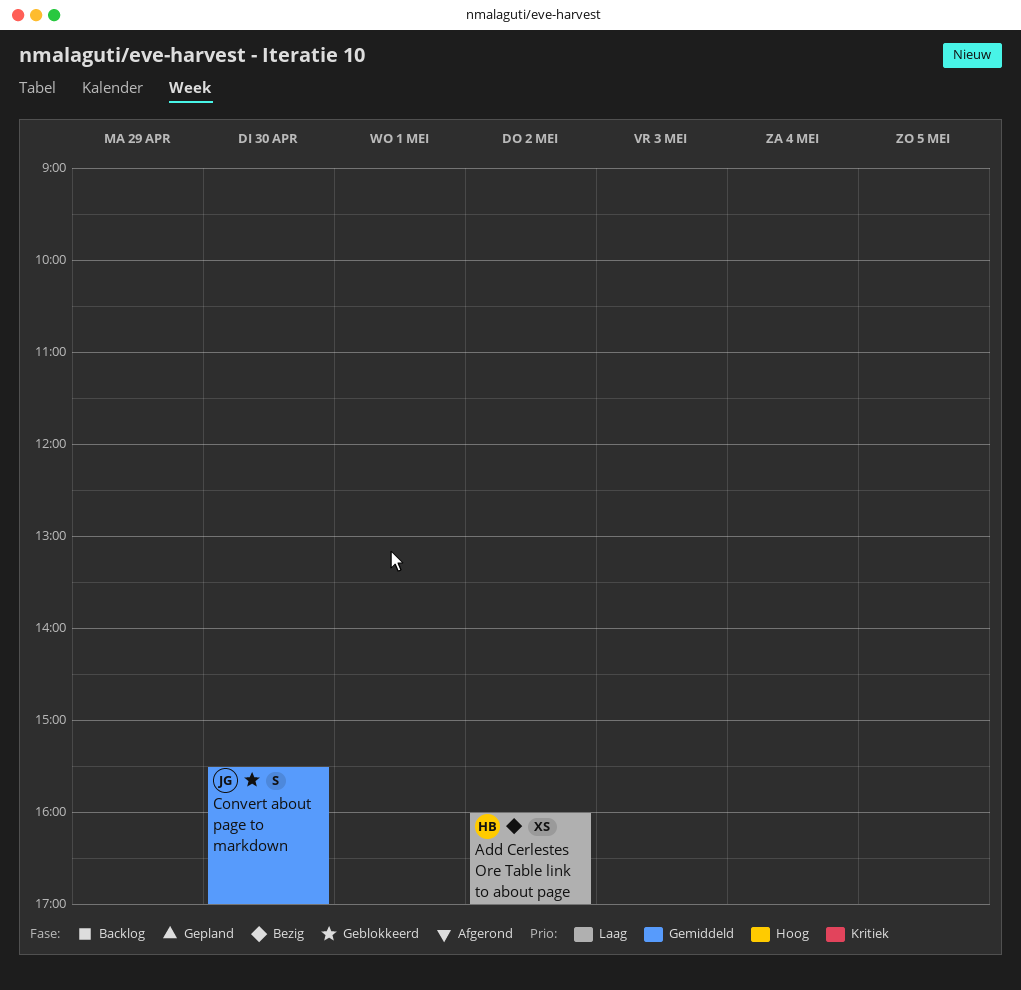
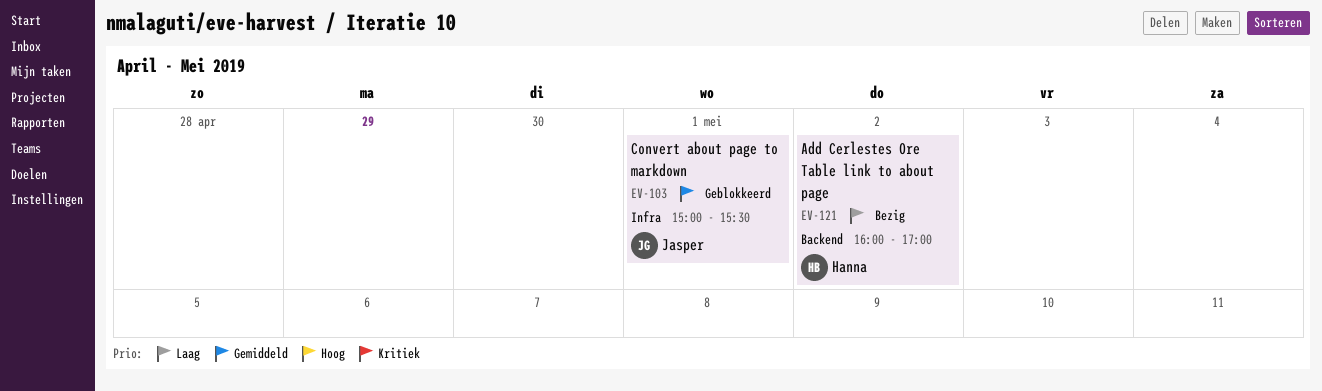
Convert about page to markdown, day: Apr 30 -> May 1
Convert about page to markdown, begins: 15:30 -> 15:00
Convert about page to markdown, ends: 17:00 -> 15:30

